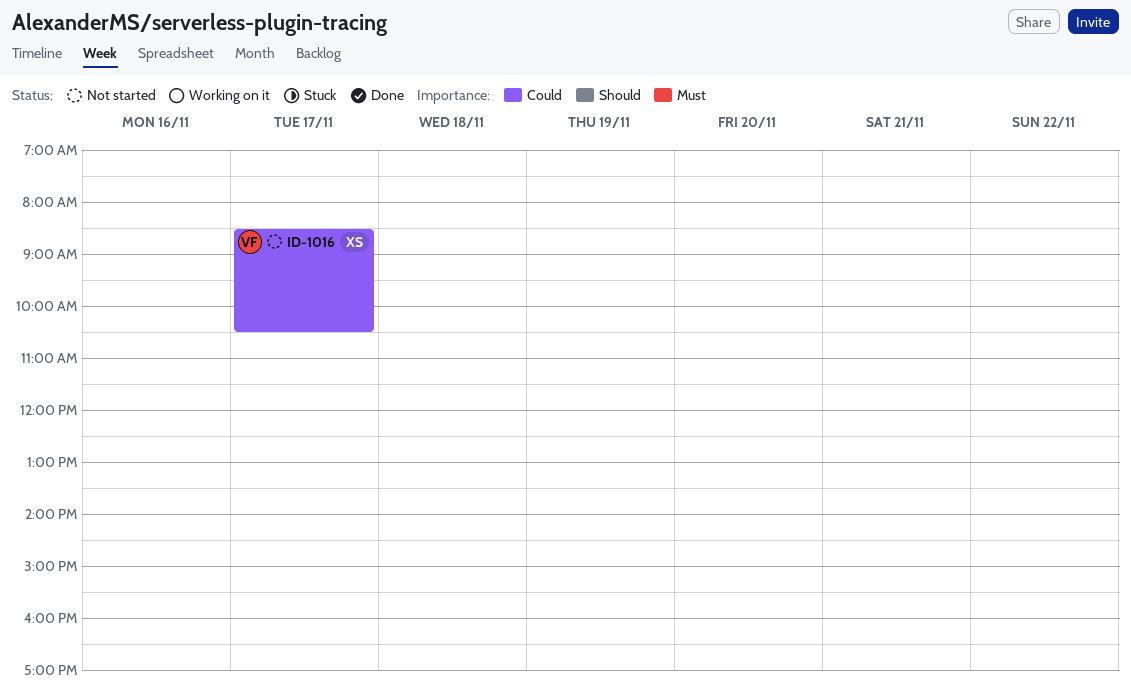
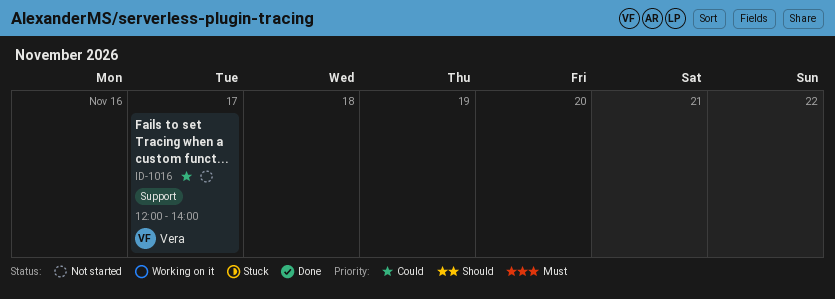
ID-1016, begins: 08:30 -> 12:00
ID-1016, ends: 10:30 -> 14:00

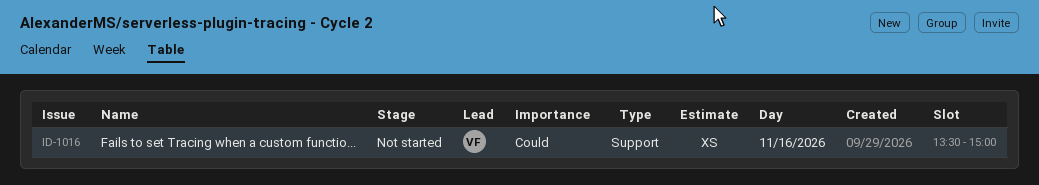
ID-1016, day: Nov 17 -> Nov 16
ID-1016, begins: 12:00 -> 13:30
ID-1016, ends: 14:00 -> 15:00

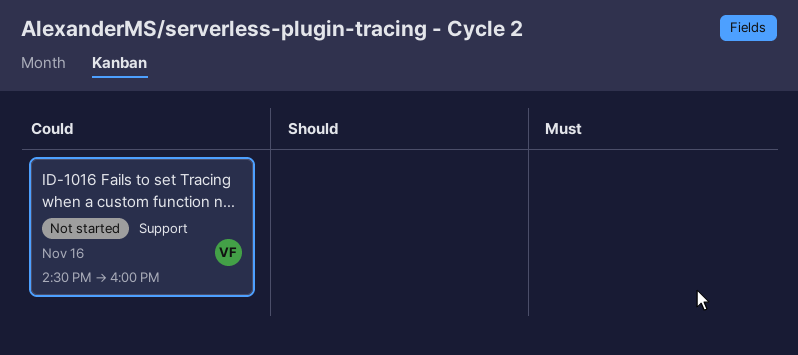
ID-1016, begins: 13:30 -> 14:30
ID-1016, ends: 15:00 -> 16:00

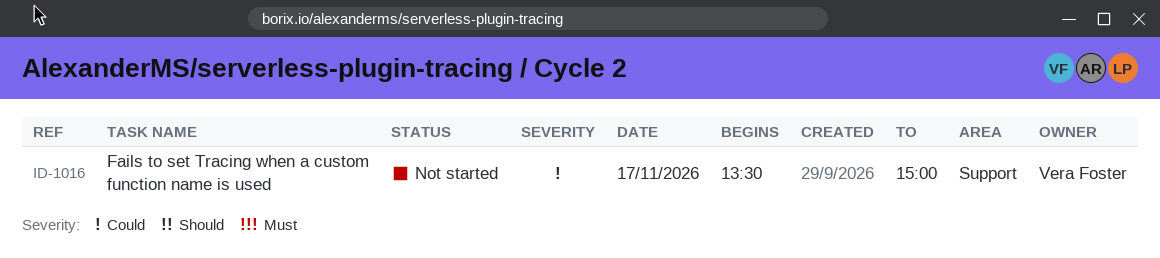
ID-1016, day: Nov 16 -> Nov 17
ID-1016, begins: 14:30 -> 13:30
ID-1016, ends: 16:00 -> 15:00

